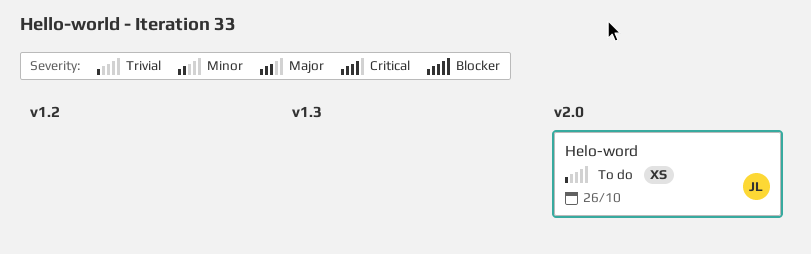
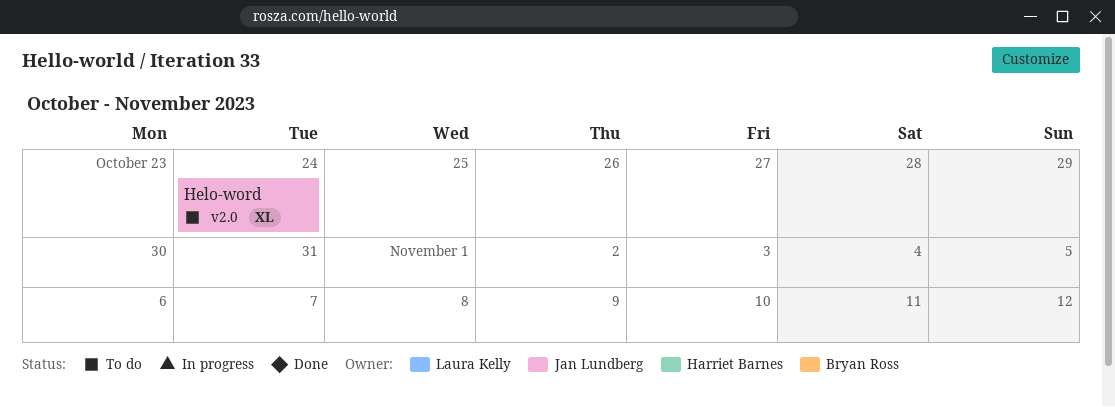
Helo-word, estimate: XS -> XL
Helo-word, due: Oct 26 -> Oct 24

